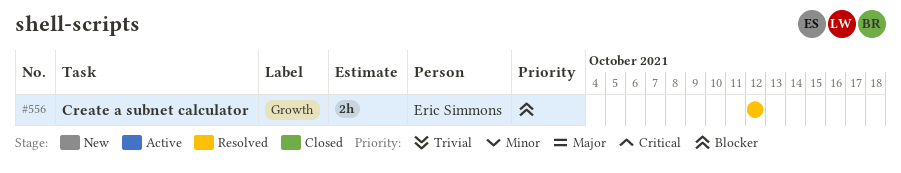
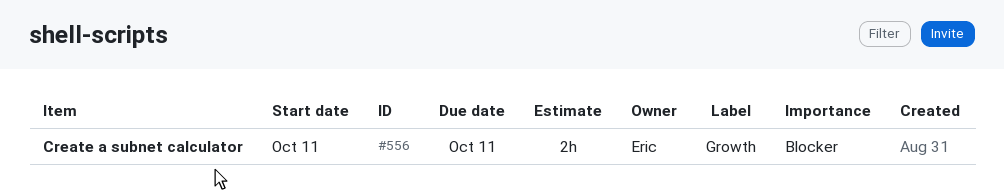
#556, start: Oct 12 -> Oct 11
#556, due: Oct 12 -> Oct 11

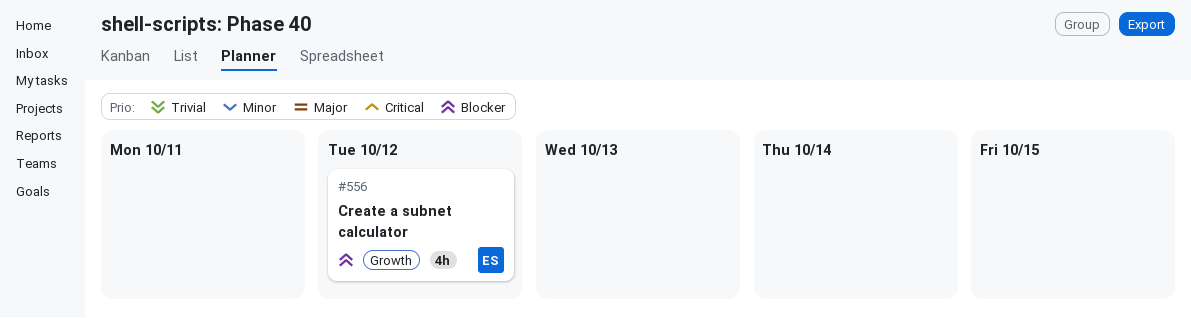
#556, estimate: 2h -> 4h
#556, due: Oct 11 -> Oct 12

